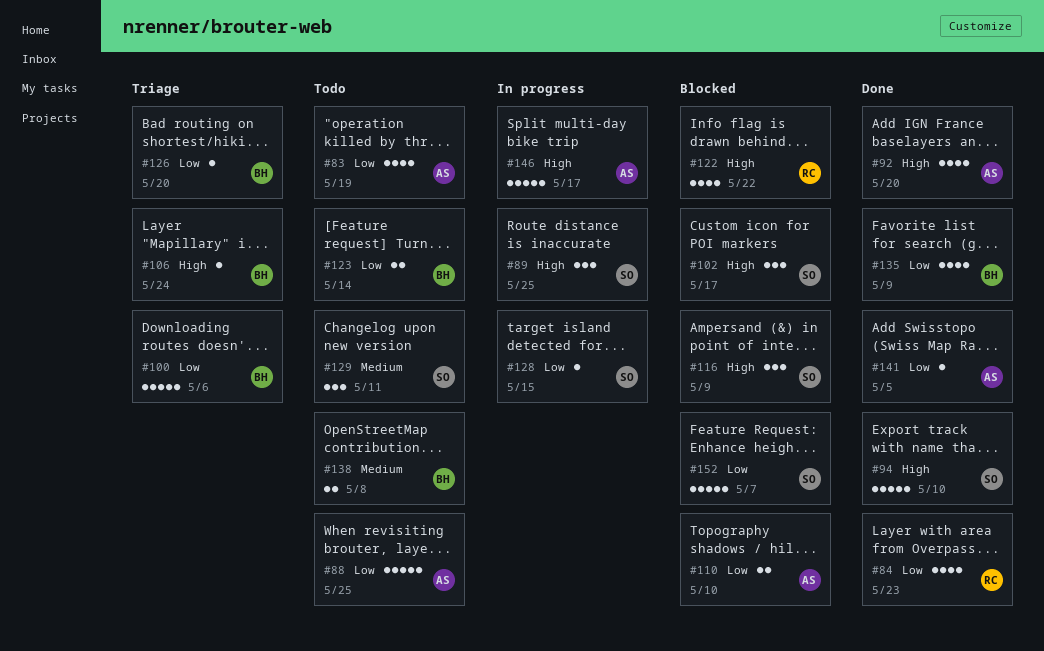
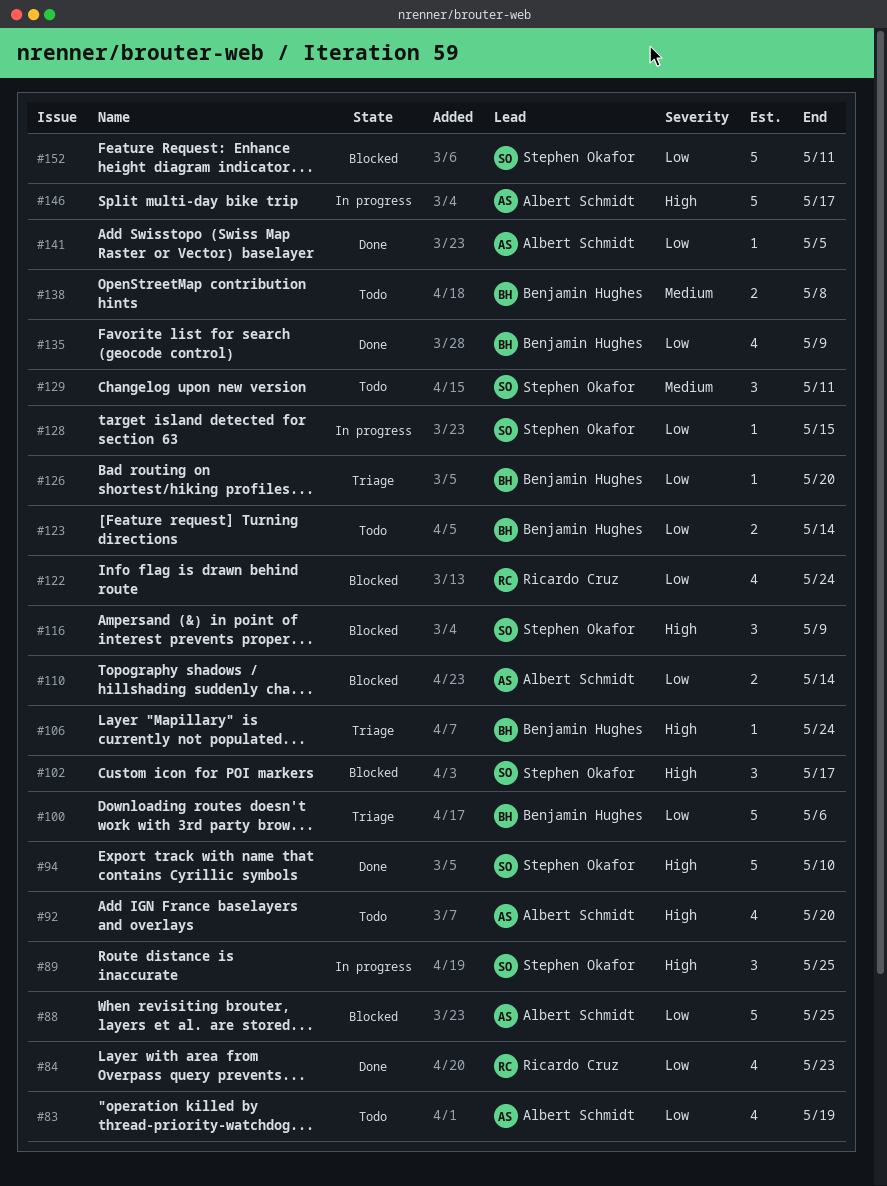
#88, status: Todo -> Blocked
#92, status: Done -> Todo
#110, due: May 10 -> May 14
#122, priority: High -> Low
#122, due: May 22 -> May 24
#152, due: May 7 -> May 11

